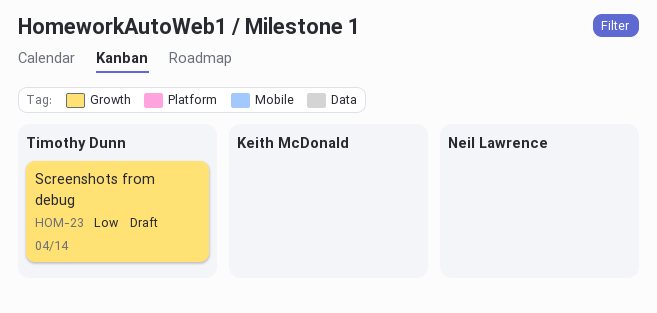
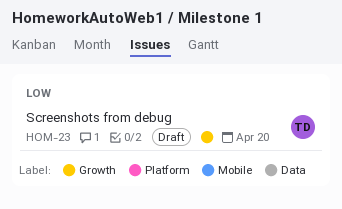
HOM-23, due: Apr 14 -> Apr 20

